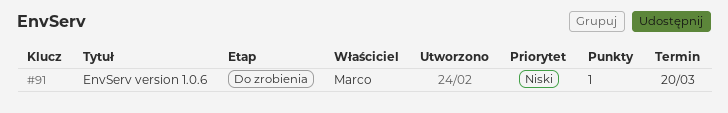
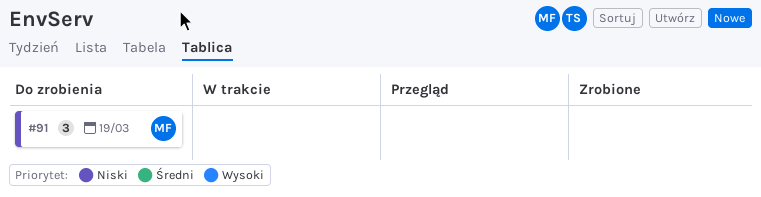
#91, estimate: 1 -> 3
#91, due: Mar 20 -> Mar 19

